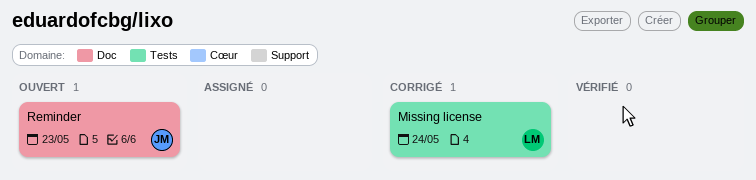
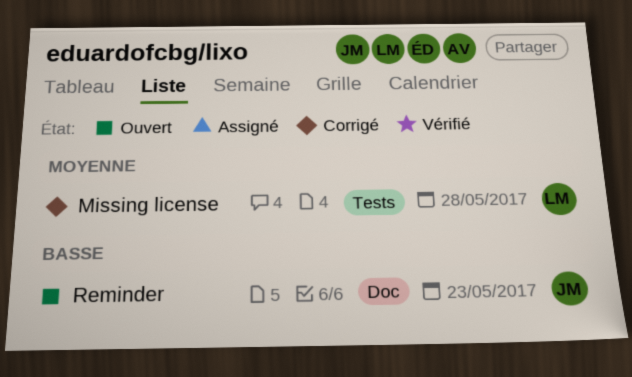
Missing license, due: May 24 -> May 28

